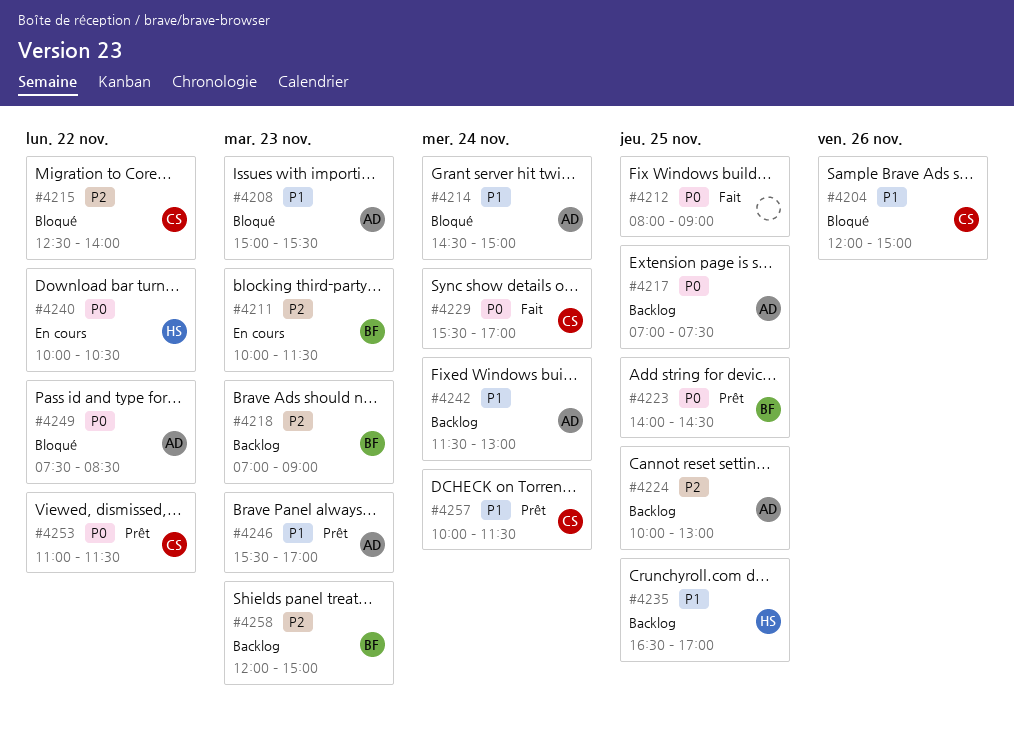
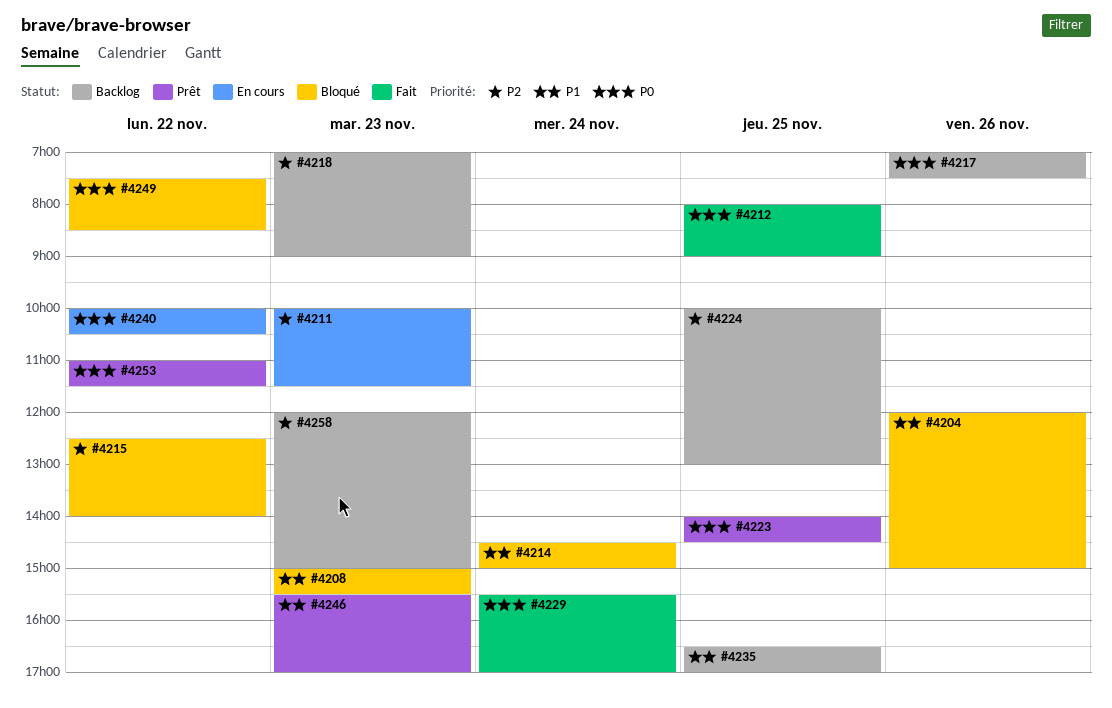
#4217, day: Nov 25 -> Nov 26
#4242: present -> none
#4257: present -> none

